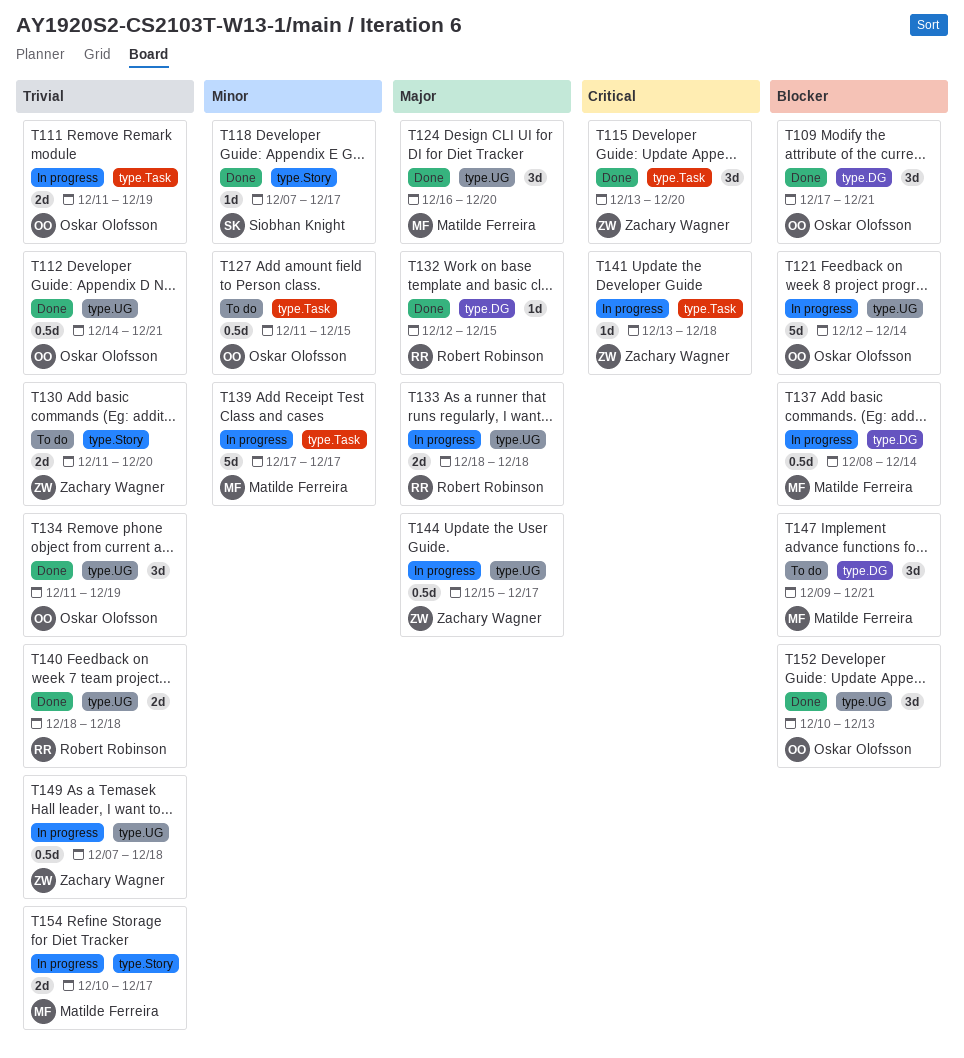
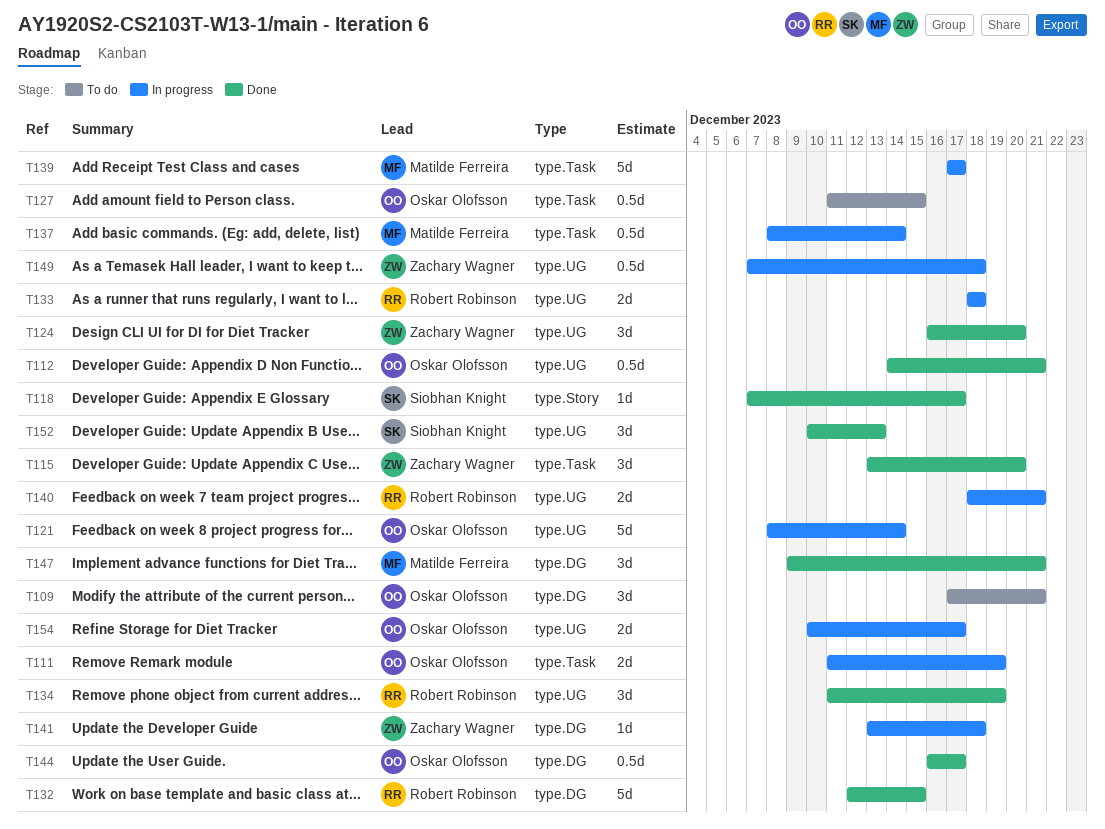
T109, status: Done -> To do
T121, start: Dec 12 -> Dec 8
T124, owner: Matilde Ferreira -> Zachary Wagner
T130: present -> none
T132, estimate: 1d -> 5d
T134, owner: Oskar Olofsson -> Robert Robinson
T137, label: type.DG -> type.Task
T140, status: Done -> In progress
T140, due: Dec 18 -> Dec 21
T141, label: type.Task -> type.DG
T144, status: In progress -> Done
T144, owner: Zachary Wagner -> Oskar Olofsson
T144, label: type.UG -> type.DG
T144, start: Dec 15 -> Dec 16
T147, status: To do -> Done
T152, owner: Oskar Olofsson -> Siobhan Knight
T154, owner: Matilde Ferreira -> Oskar Olofsson
T154, label: type.Story -> type.UG

